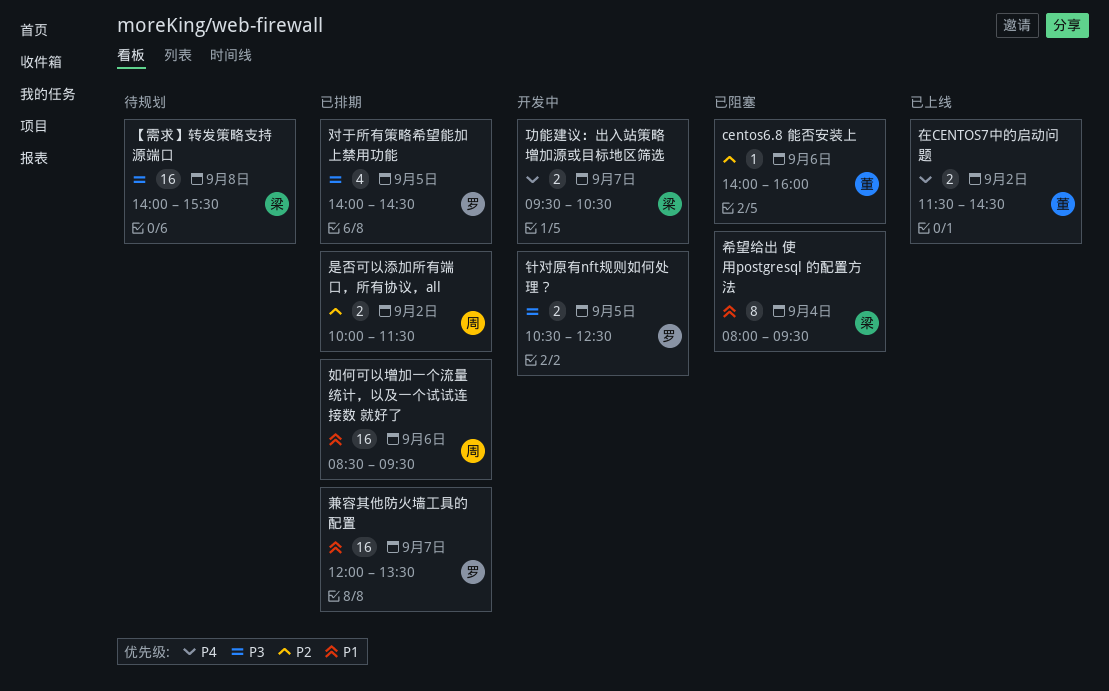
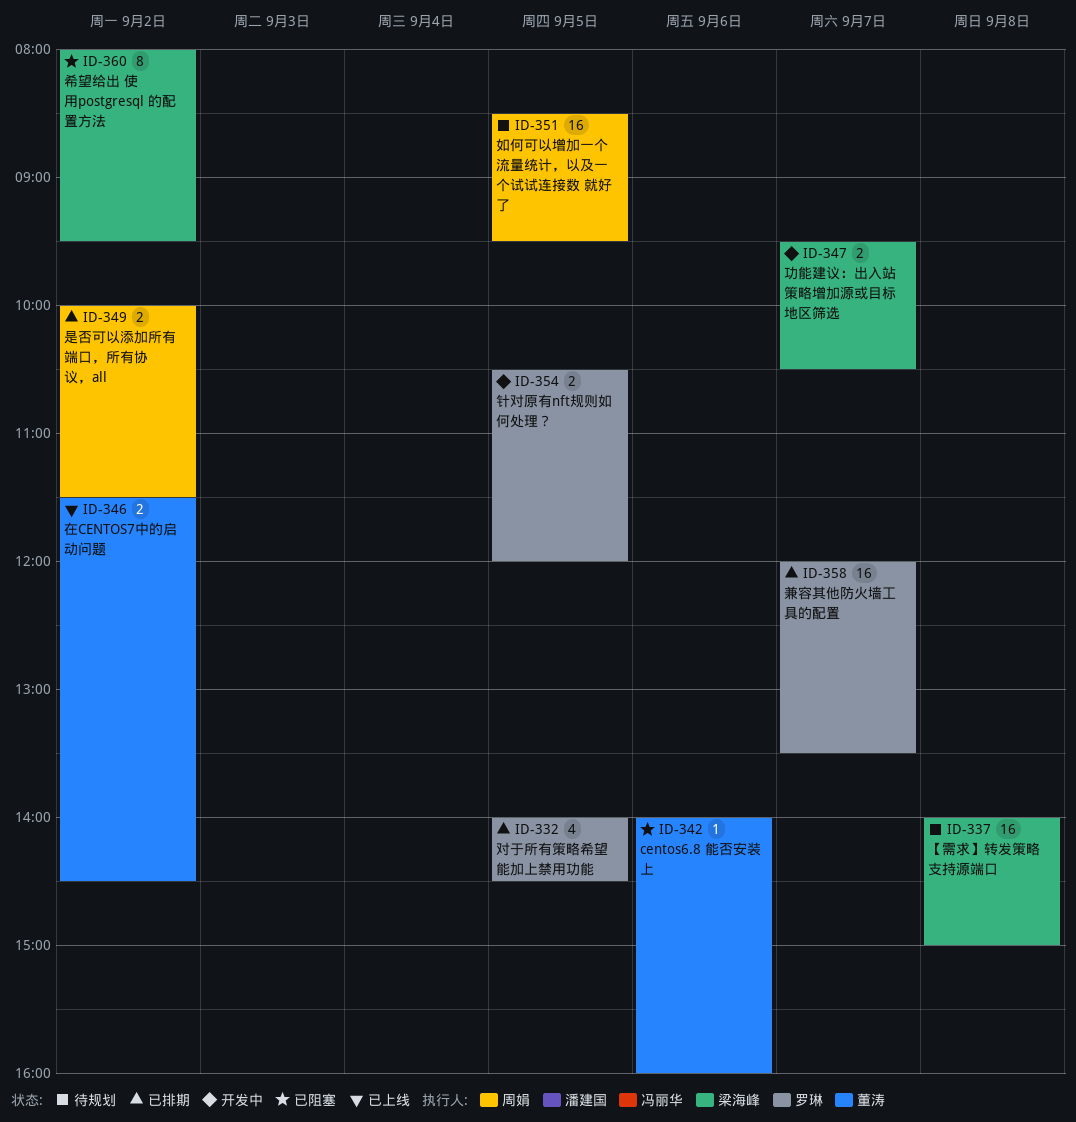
【需求】转发策略支持源端口, ends: 15:30 -> 15:00
如何可以增加一个流量统计，以及一个试试连接数 就好了, status: 已排期 -> 待规划
如何可以增加一个流量统计，以及一个试试连接数 就好了, day: Sep 6 -> Sep 5
希望给出 使用postgresql 的配置方法, day: Sep 4 -> Sep 2
针对原有nft规则如何处理？, ends: 12:30 -> 12:00

